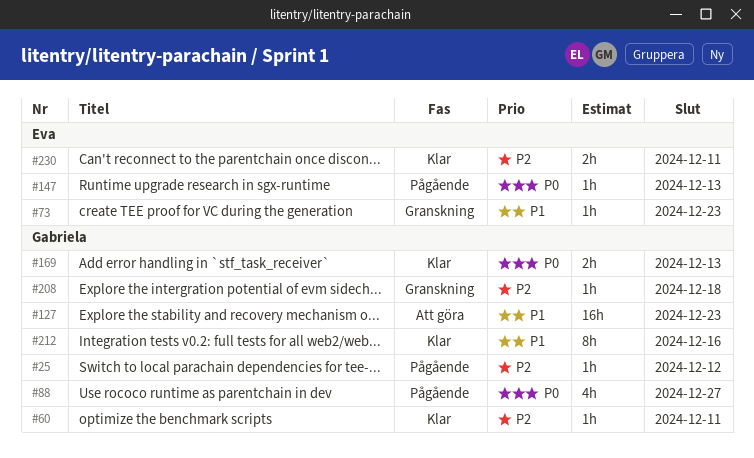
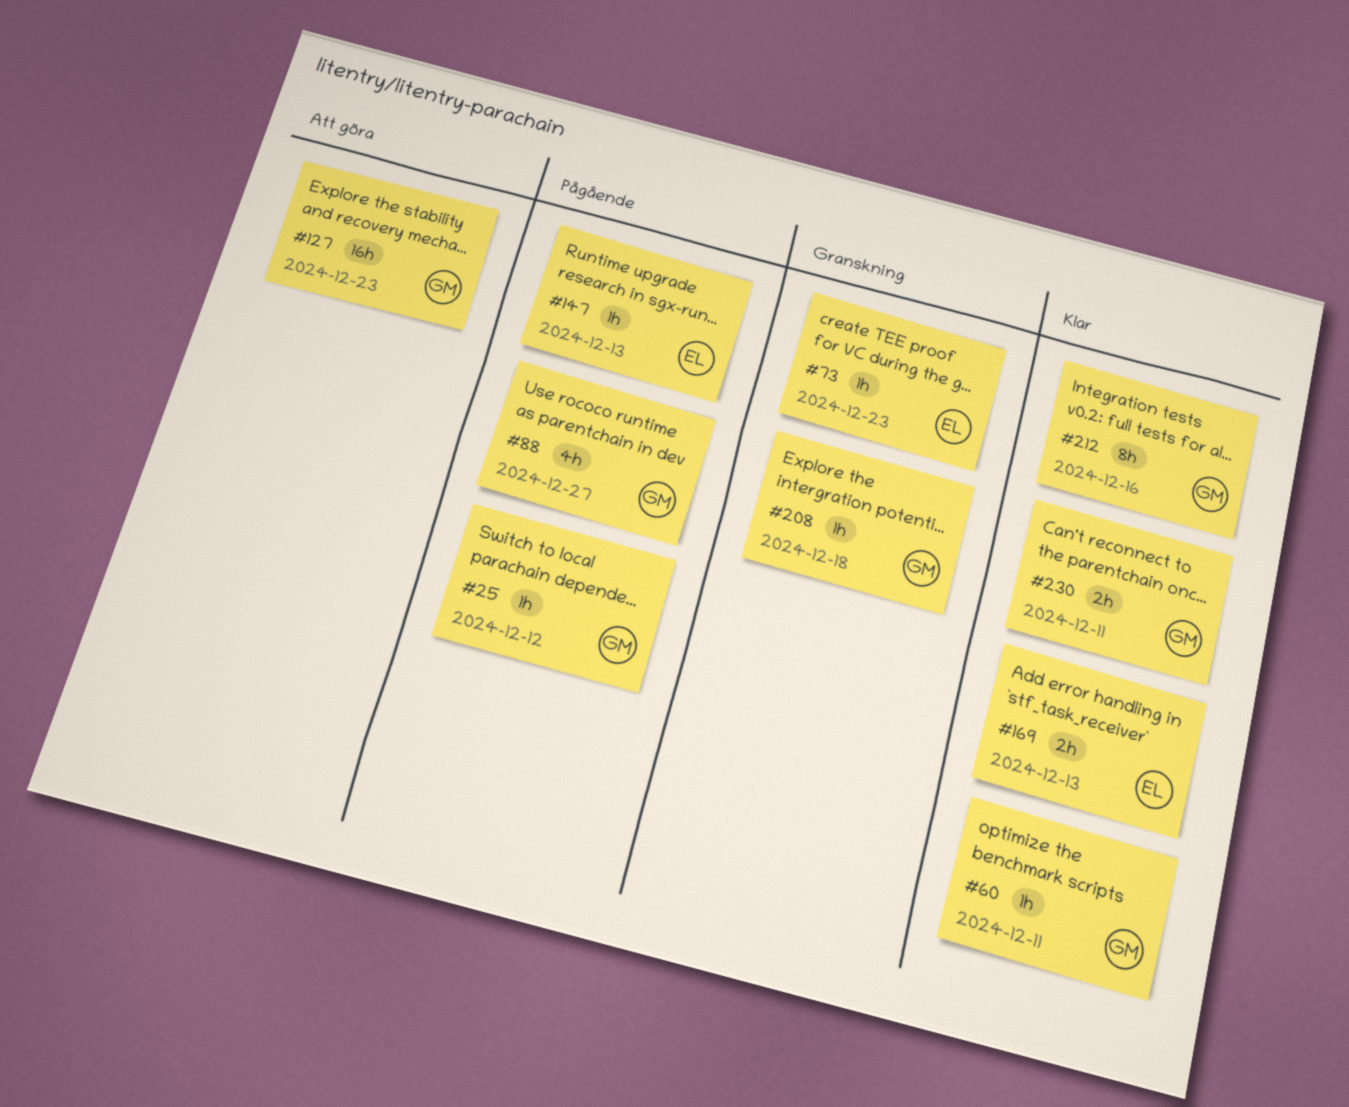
#169, owner: Gabriela -> Eva
#230, owner: Eva -> Gabriela

